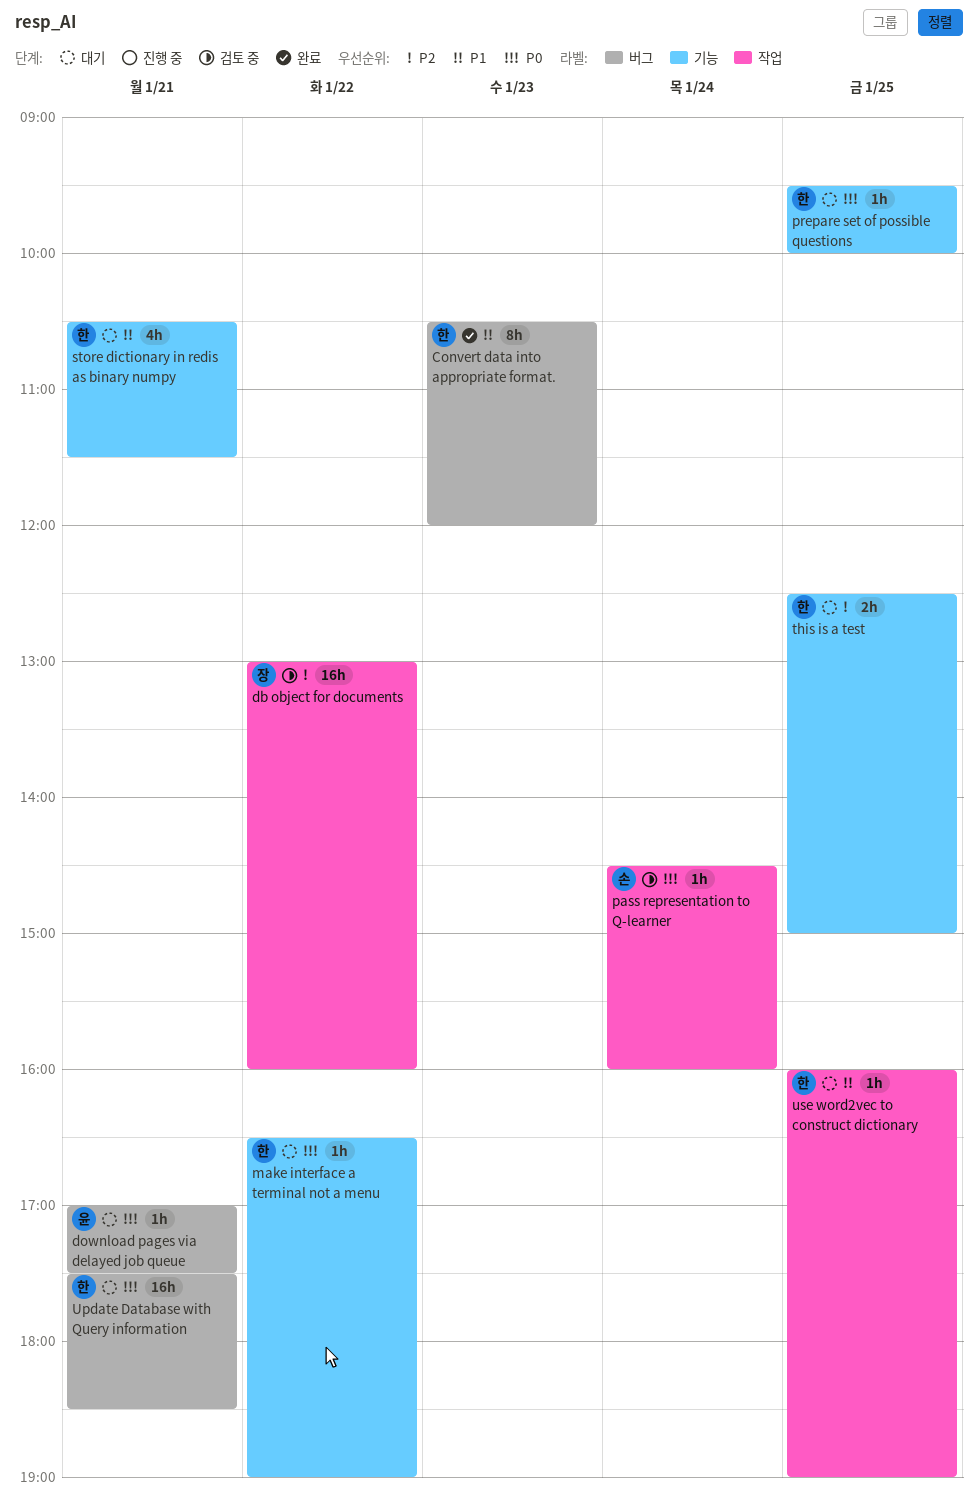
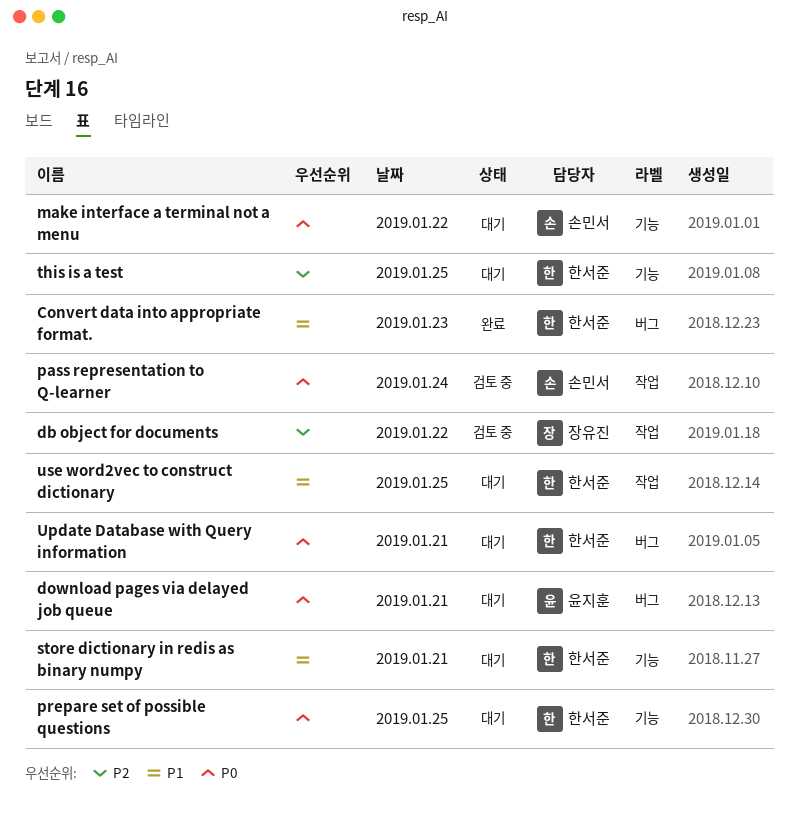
make interface a terminal not a menu, owner: 한서준 -> 손민서

